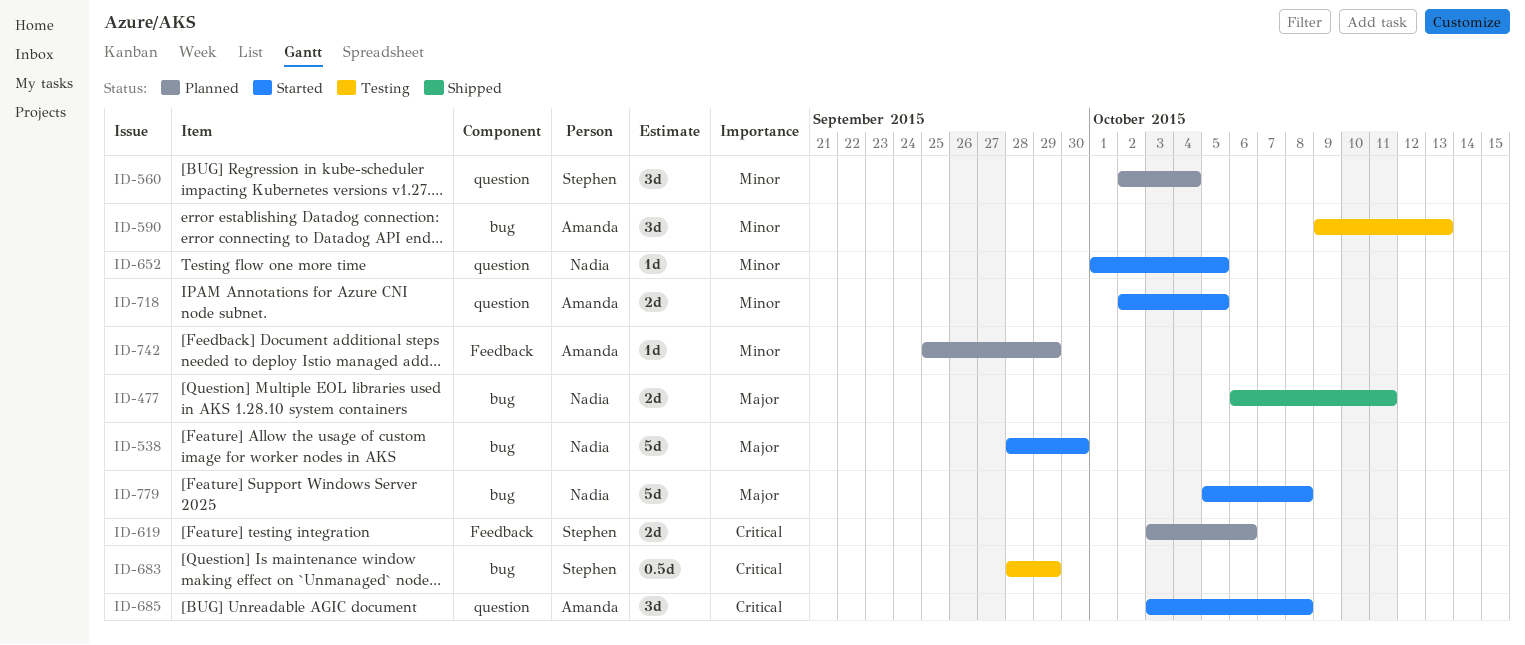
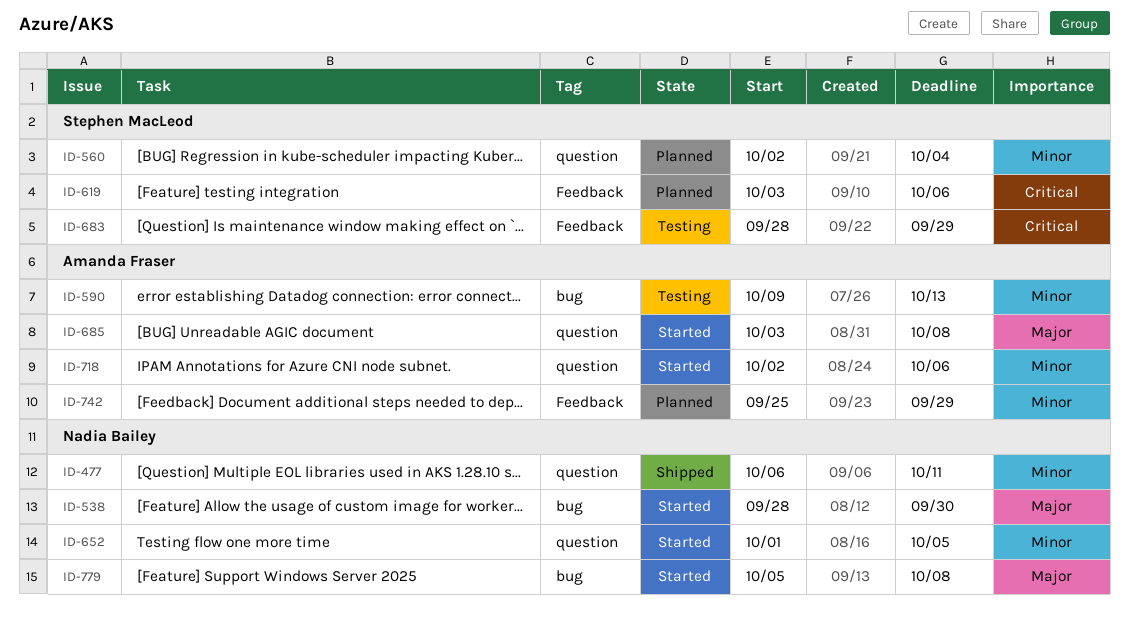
ID-477, priority: Major -> Minor
ID-477, label: bug -> question
ID-683, label: bug -> Feedback
ID-685, priority: Critical -> Major
ID-718, due: Oct 5 -> Oct 6

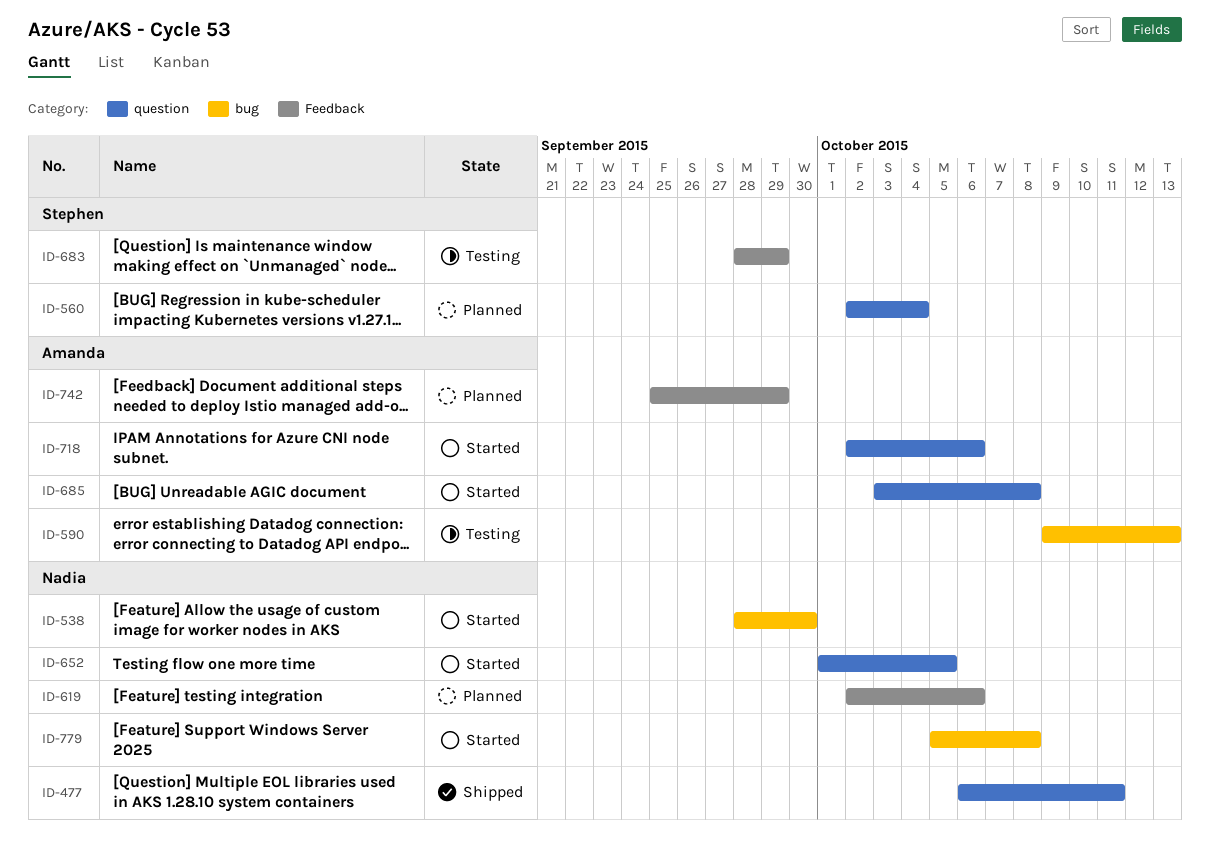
ID-619, owner: Stephen MacLeod -> Nadia Bailey
ID-619, start: Oct 3 -> Oct 2

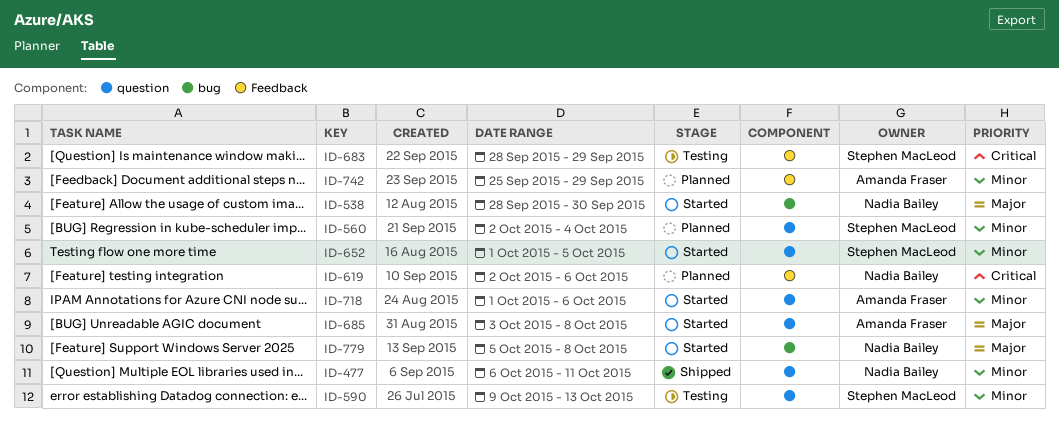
ID-590, owner: Amanda Fraser -> Stephen MacLeod
ID-590, label: bug -> question
ID-652, owner: Nadia Bailey -> Stephen MacLeod
ID-718, start: Oct 2 -> Oct 1

